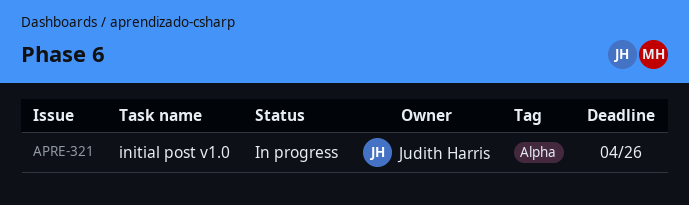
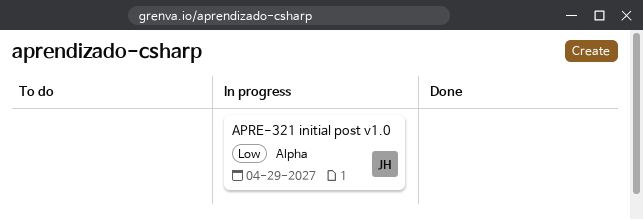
APRE-321, due: Apr 26 -> Apr 29

